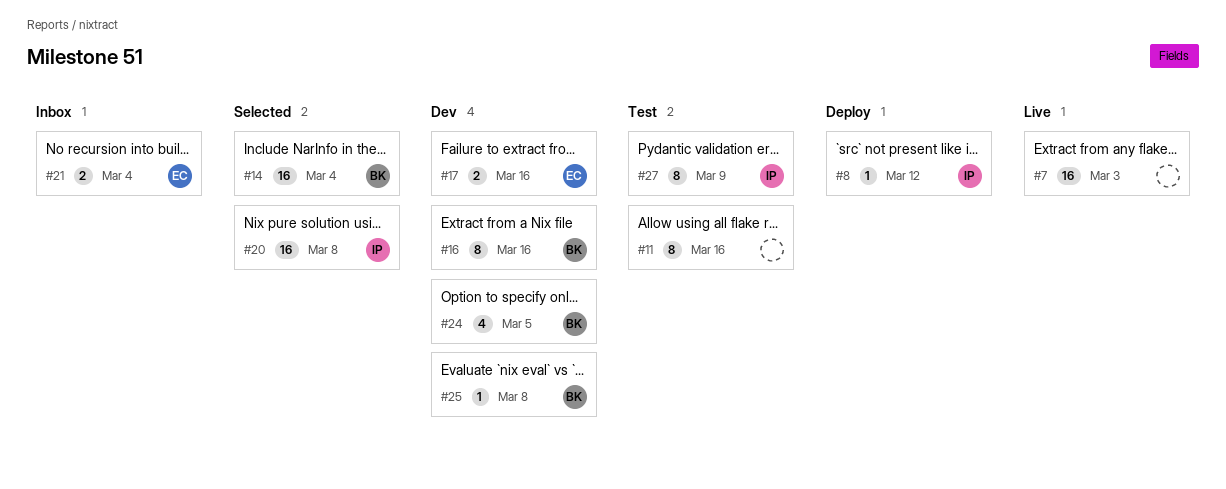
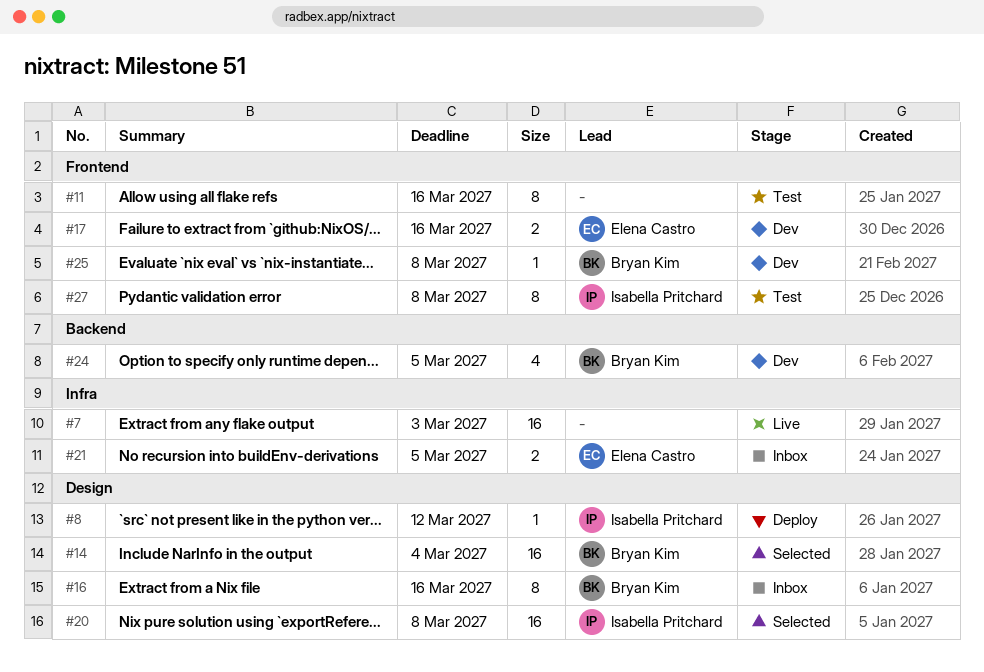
#16, status: Dev -> Inbox
#21, due: Mar 4 -> Mar 5
#27, due: Mar 9 -> Mar 8

